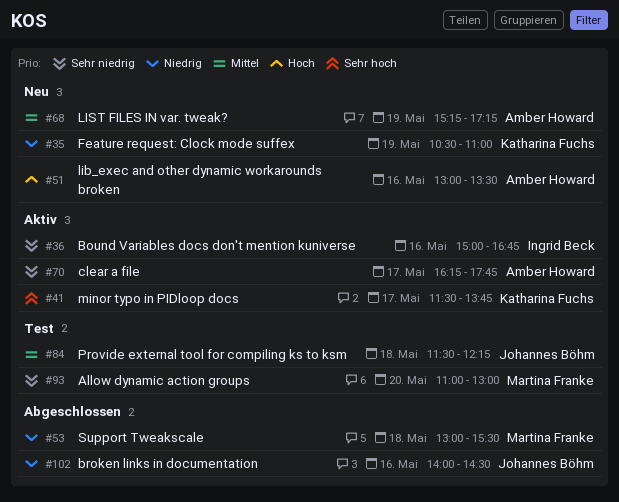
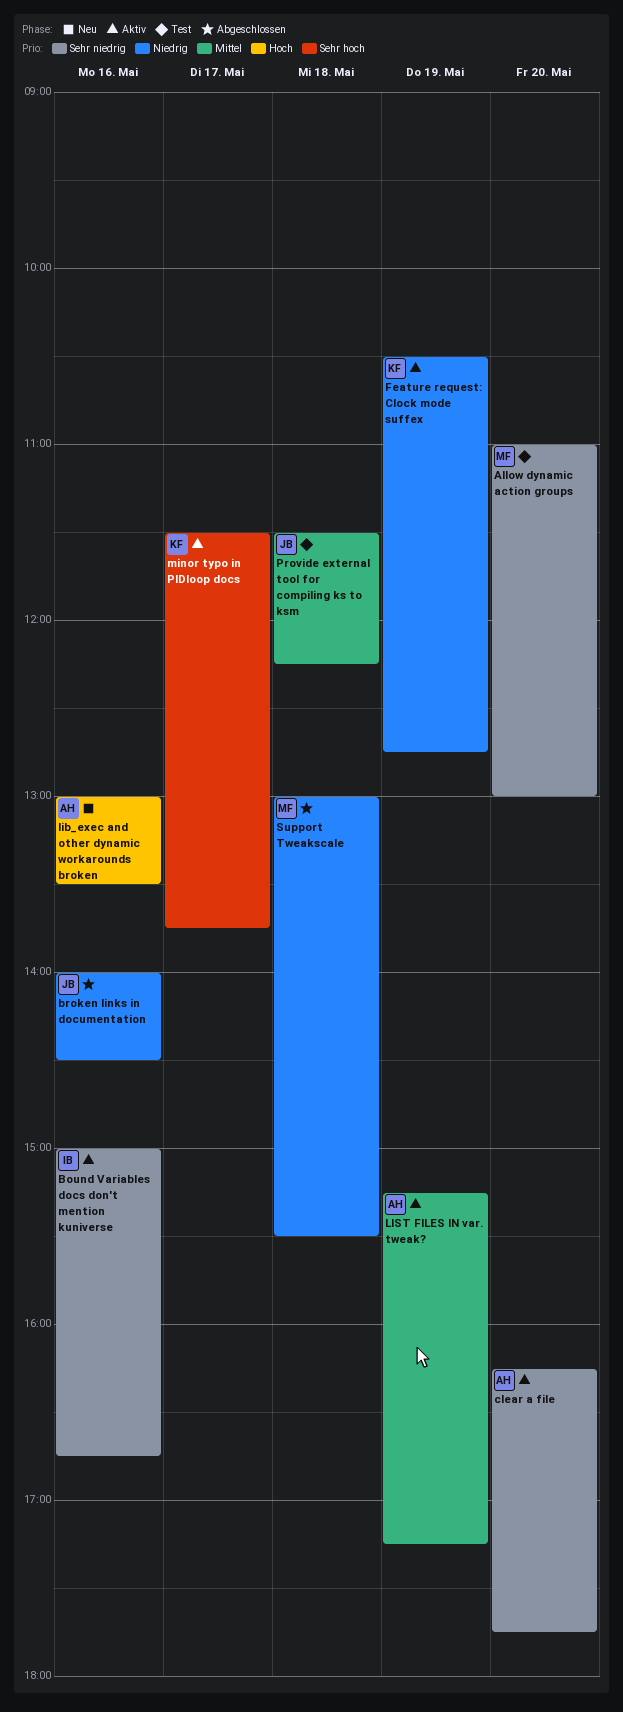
clear a file, day: May 17 -> May 20
Feature request: Clock mode suffex, status: Neu -> Aktiv
Feature request: Clock mode suffex, ends: 11:00 -> 12:45
LIST FILES IN var. tweak?, status: Neu -> Aktiv

